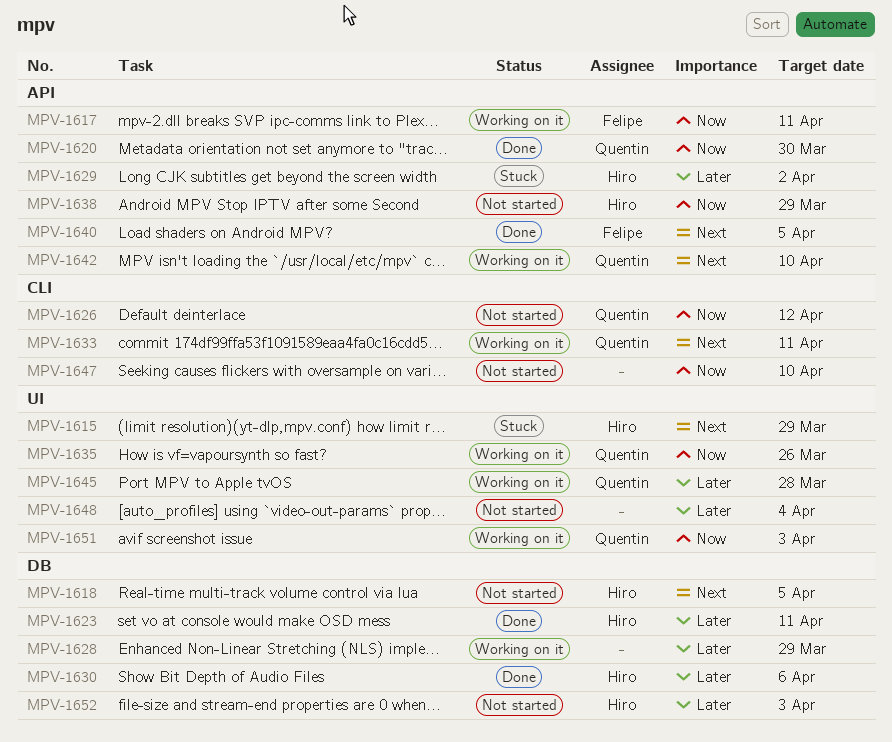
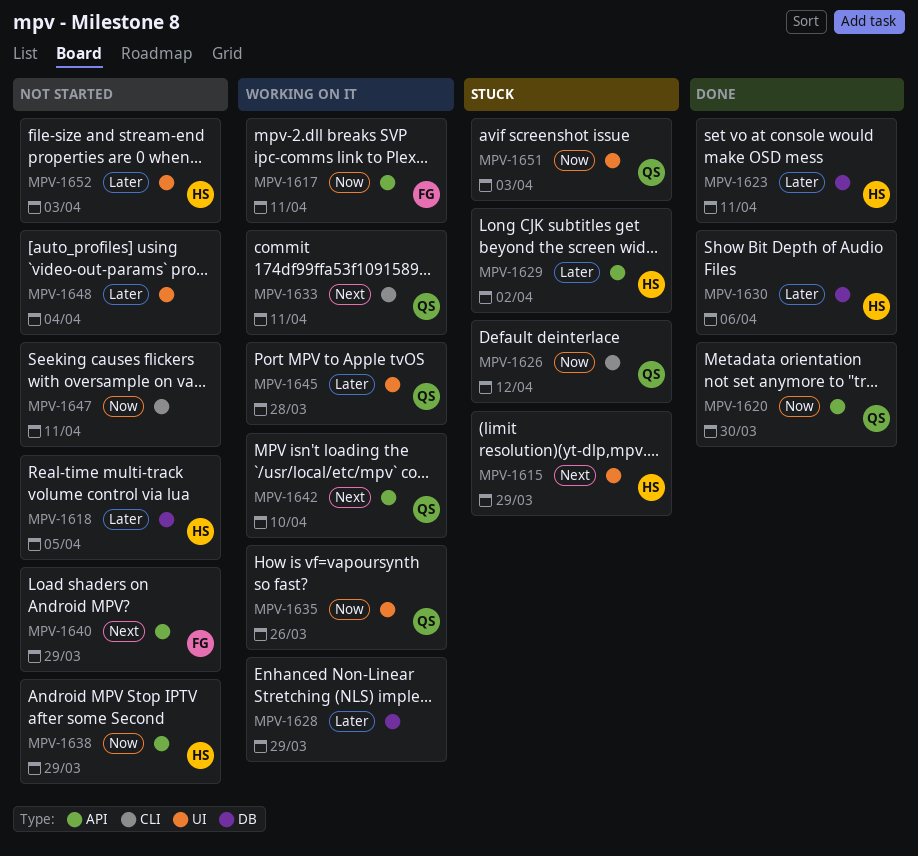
MPV-1618, priority: Next -> Later
MPV-1626, status: Not started -> Stuck
MPV-1640, status: Done -> Not started
MPV-1640, due: Apr 5 -> Mar 29
MPV-1647, due: Apr 10 -> Apr 11
MPV-1651, status: Working on it -> Stuck
MPV-1652, label: DB -> UI

